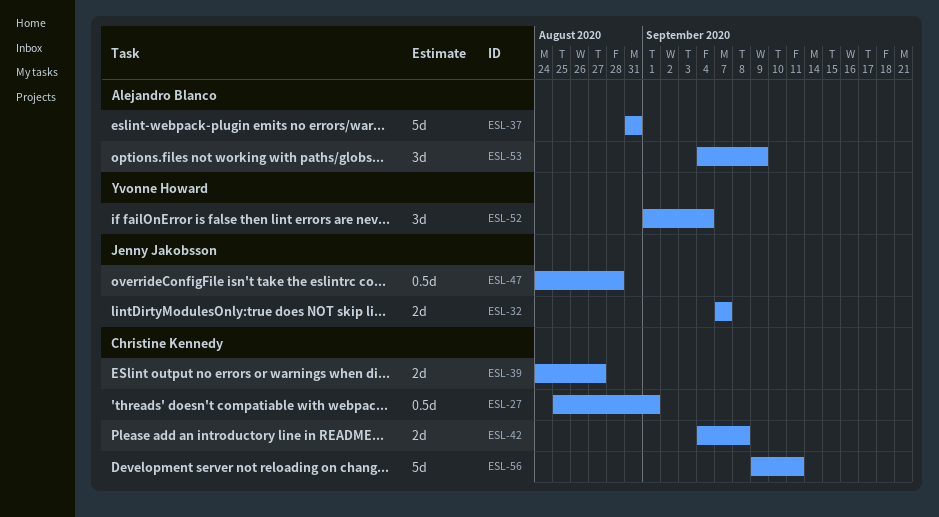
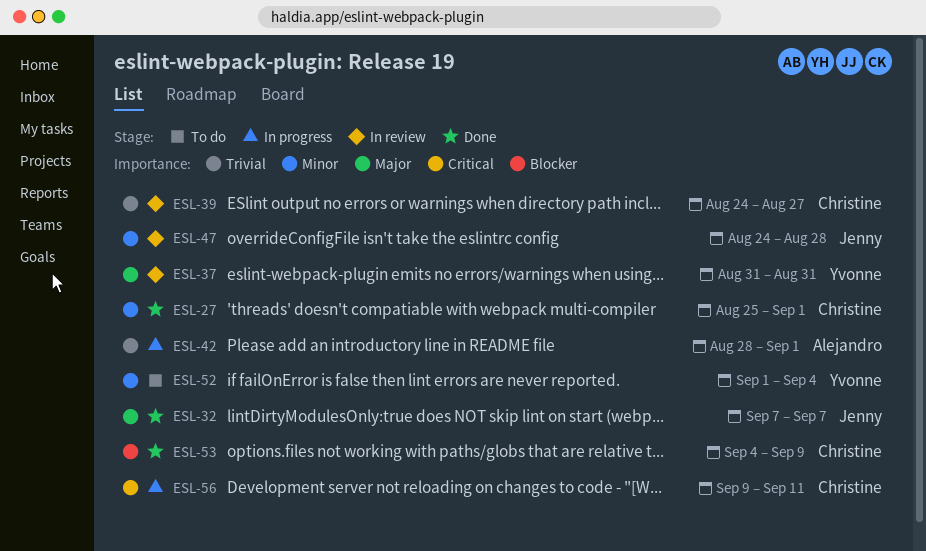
ESL-37, owner: Alejandro Blanco -> Yvonne Howard
ESL-42, owner: Christine Kennedy -> Alejandro Blanco
ESL-42, start: Sep 4 -> Aug 28
ESL-42, due: Sep 8 -> Sep 1
ESL-53, owner: Alejandro Blanco -> Christine Kennedy

